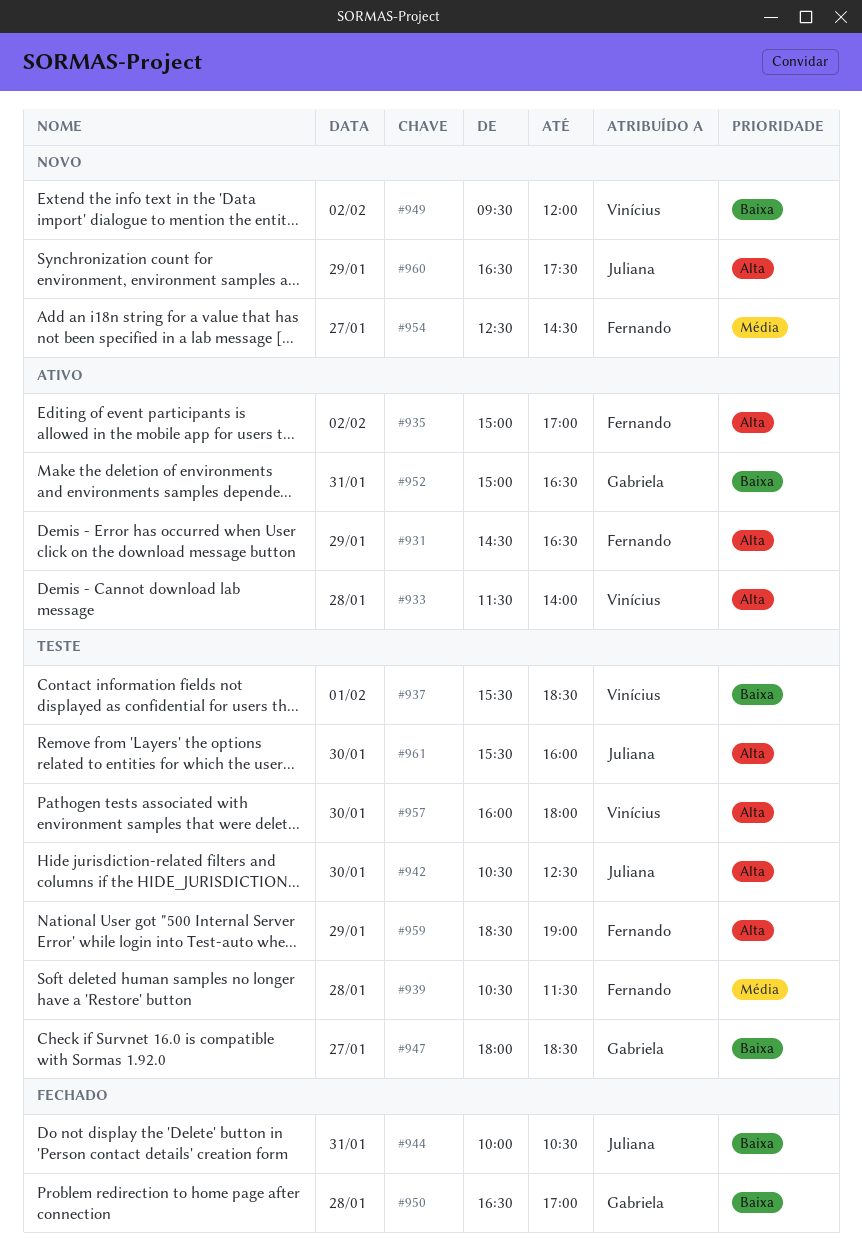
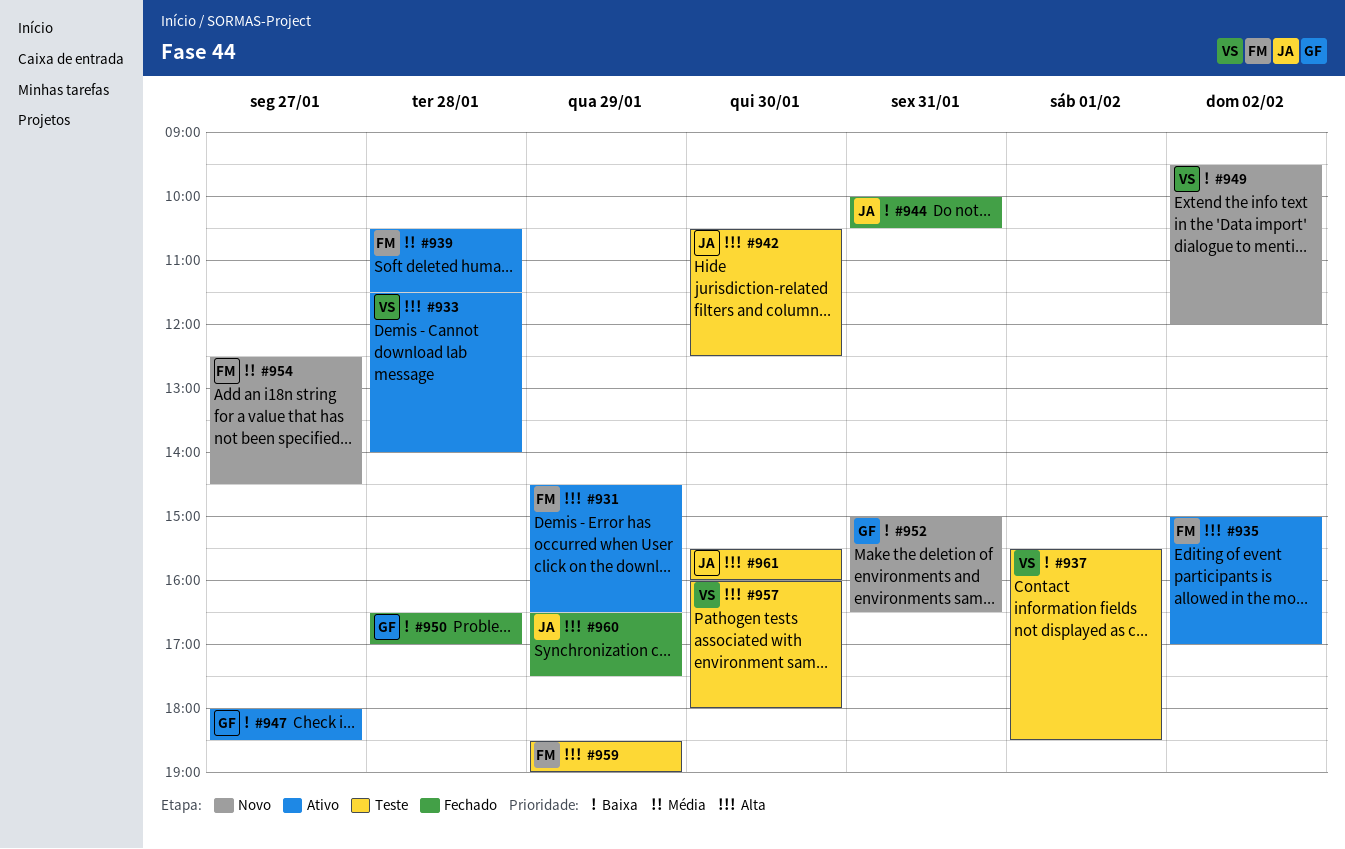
#939, status: Teste -> Ativo
#947, status: Teste -> Ativo
#952, status: Ativo -> Novo
#960, status: Novo -> Fechado

